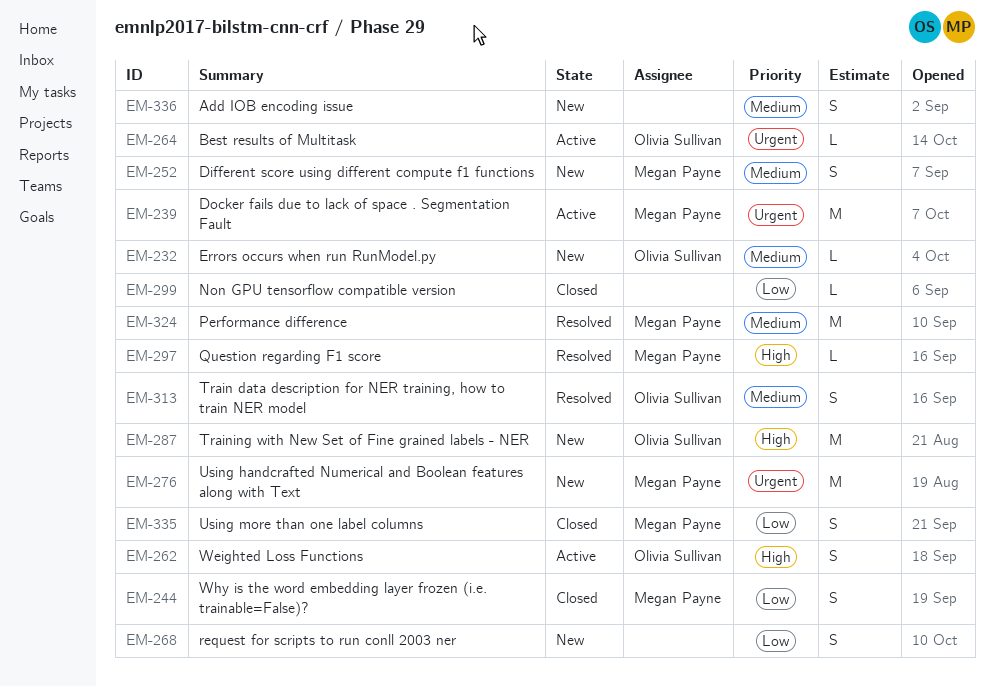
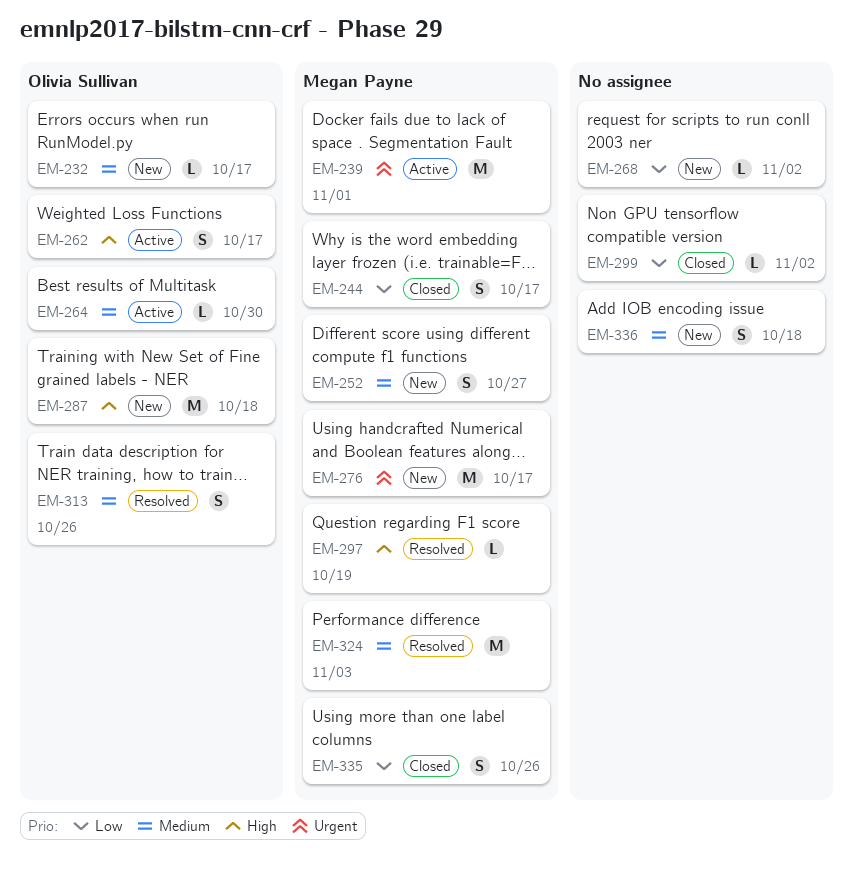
EM-264, priority: Urgent -> Medium
EM-268, estimate: S -> L

